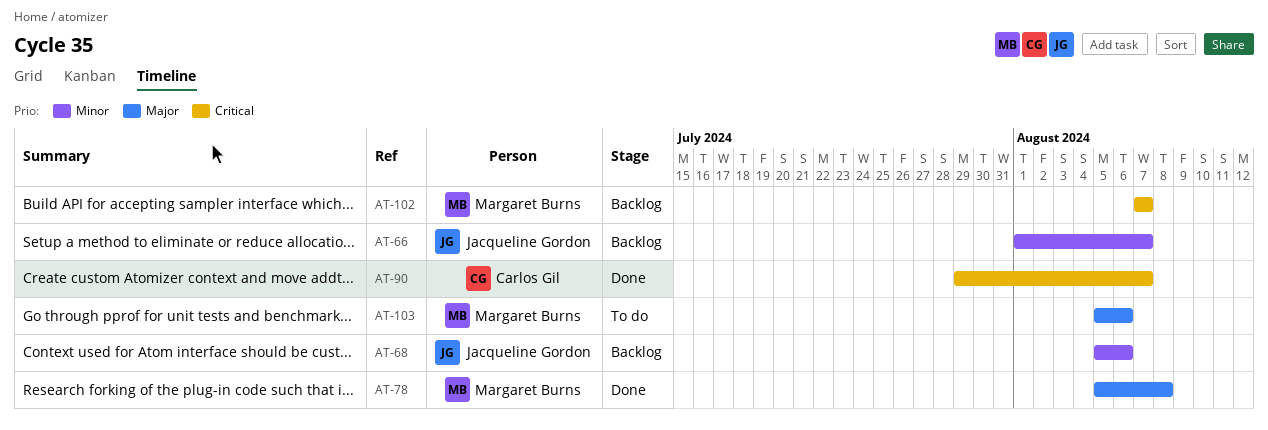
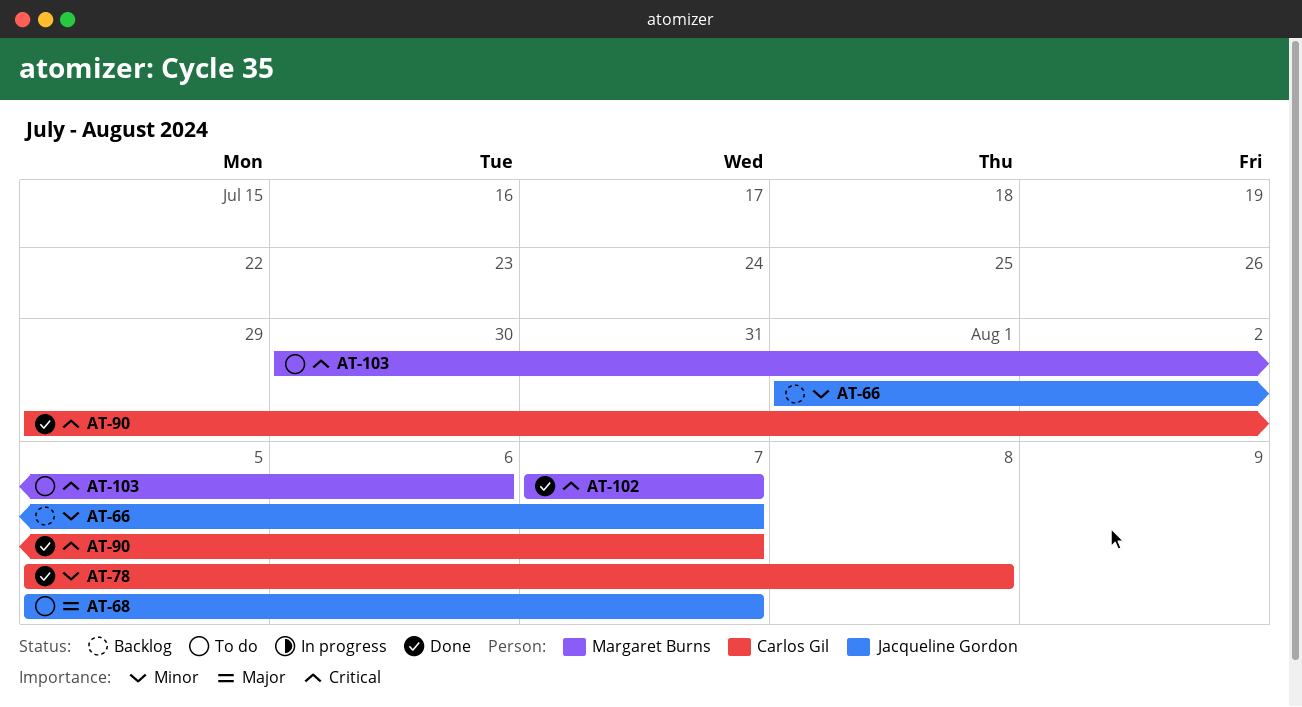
AT-68, status: Backlog -> To do
AT-68, priority: Minor -> Major
AT-68, due: Aug 6 -> Aug 7
AT-78, owner: Margaret Burns -> Carlos Gil
AT-78, priority: Major -> Minor
AT-102, status: Backlog -> Done
AT-103, priority: Major -> Critical
AT-103, start: Aug 5 -> Jul 30

